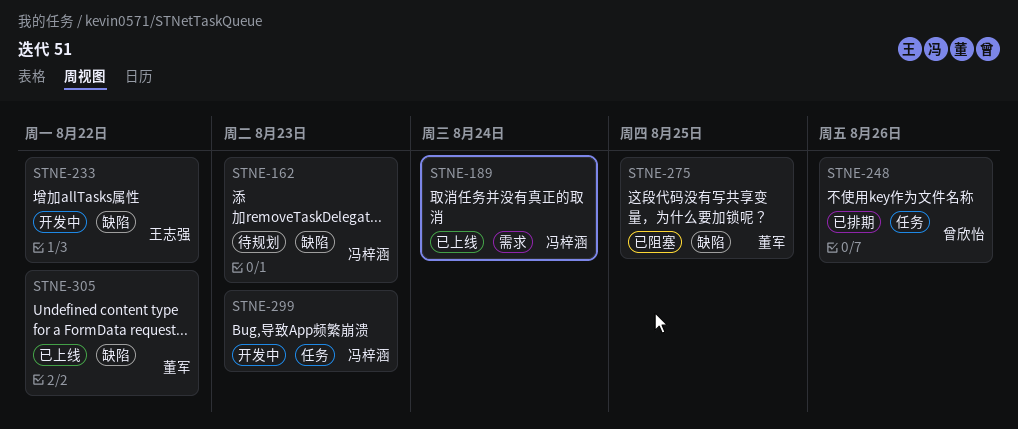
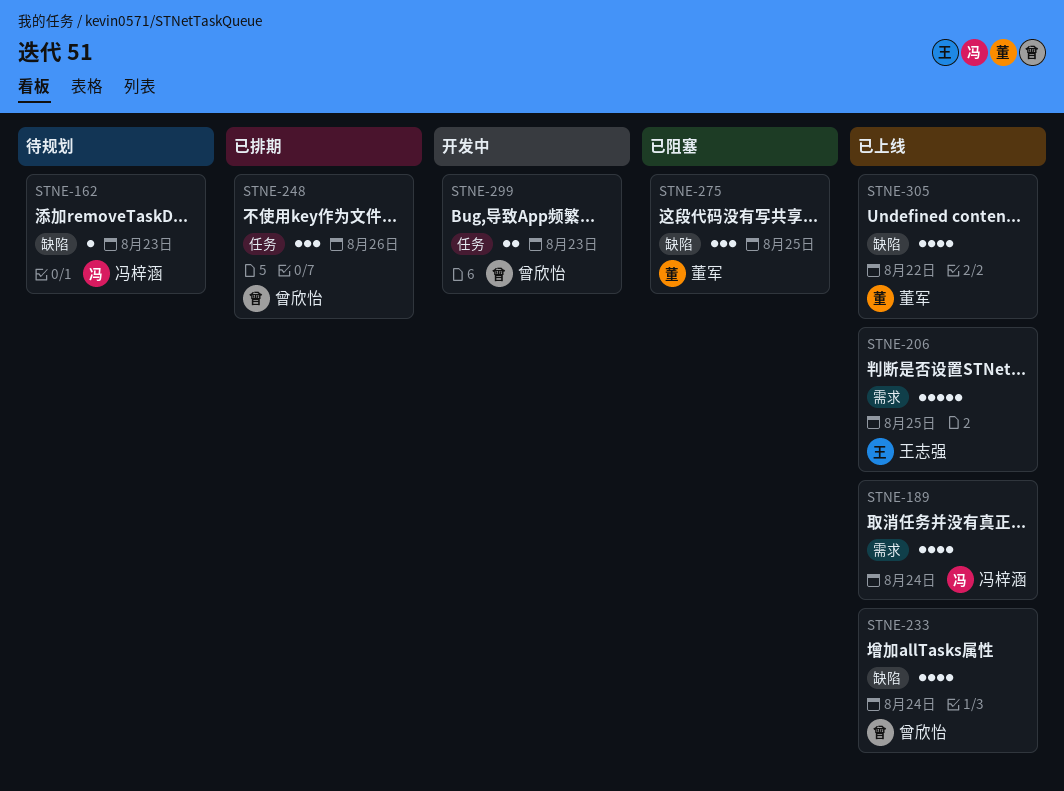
STNE-206: none -> present
STNE-233, status: 开发中 -> 已上线
STNE-233, owner: 王志强 -> 曾欣怡
STNE-233, due: Aug 22 -> Aug 24
STNE-299, owner: 冯梓涵 -> 曾欣怡

